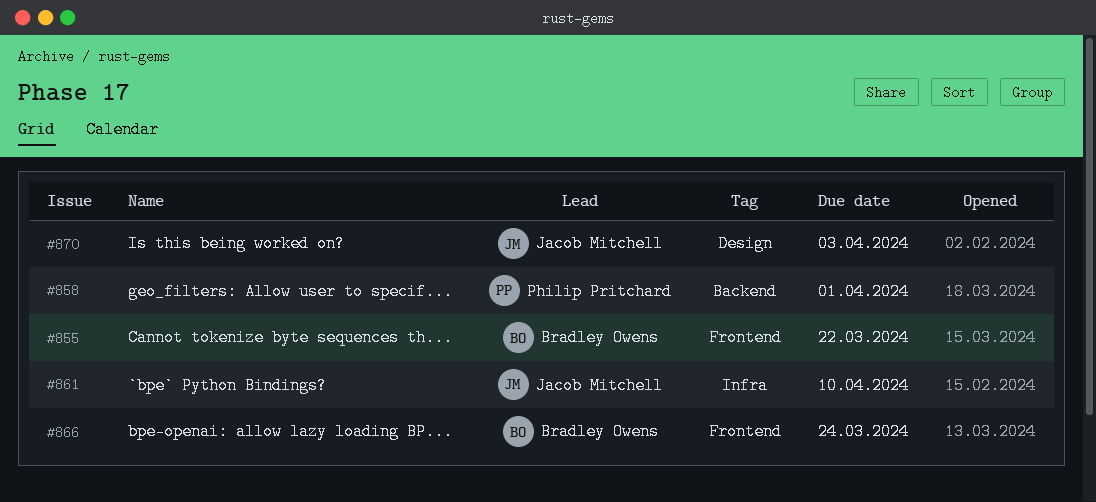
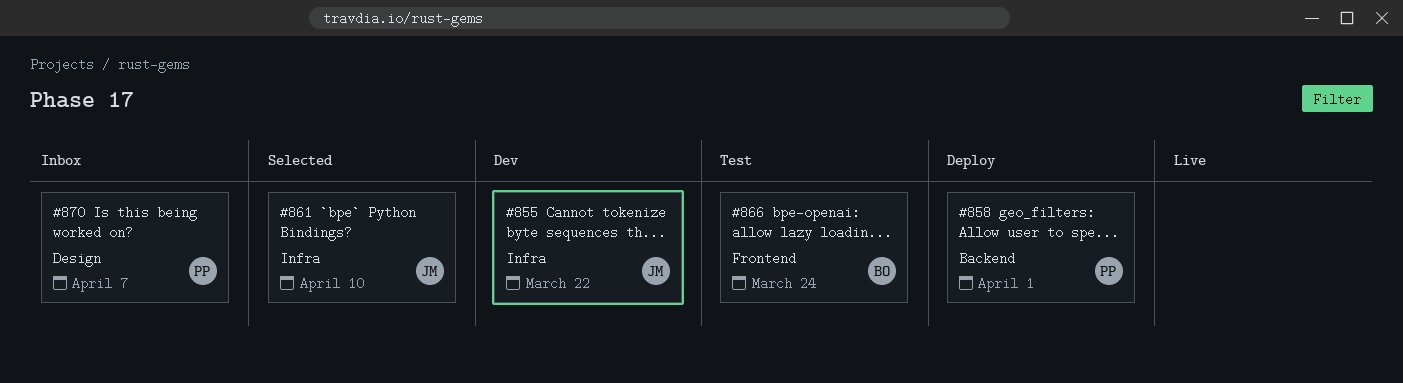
#855, owner: Bradley Owens -> Jacob Mitchell
#855, label: Frontend -> Infra
#870, owner: Jacob Mitchell -> Philip Pritchard
#870, due: Apr 3 -> Apr 7

